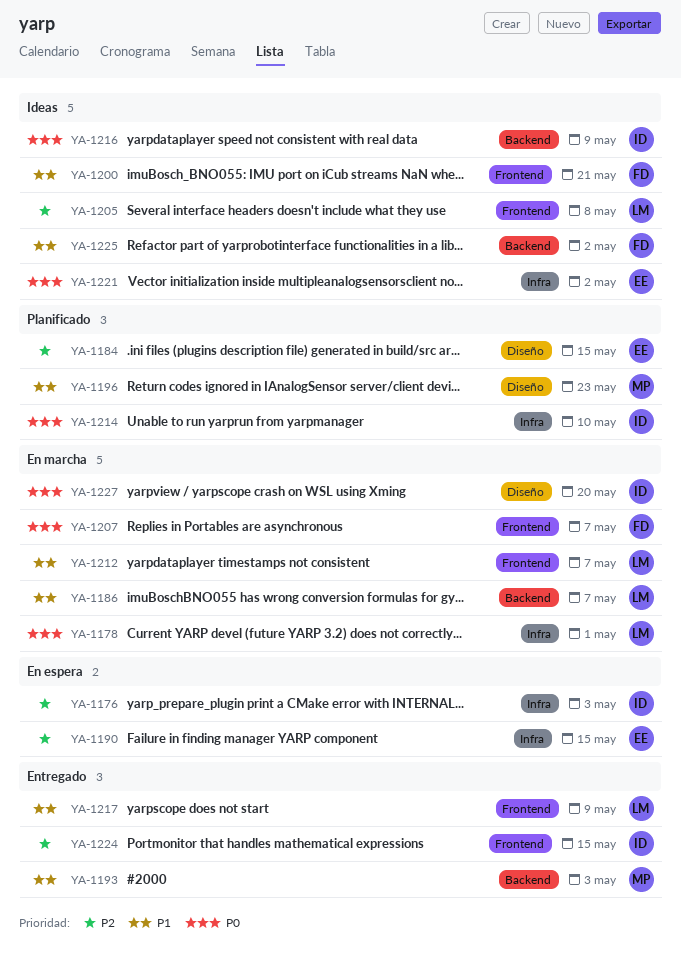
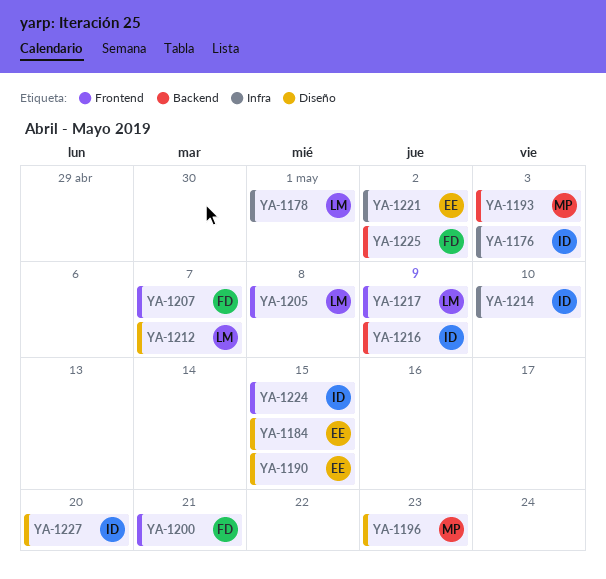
YA-1186: present -> none
YA-1190, label: Infra -> Diseño
YA-1212, label: Frontend -> Diseño

